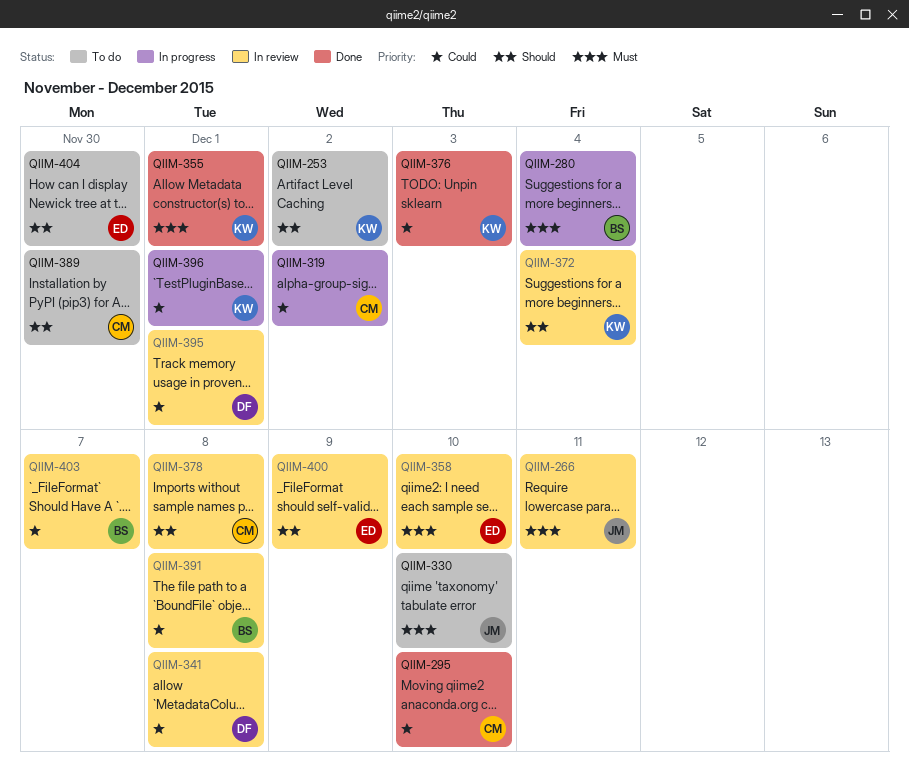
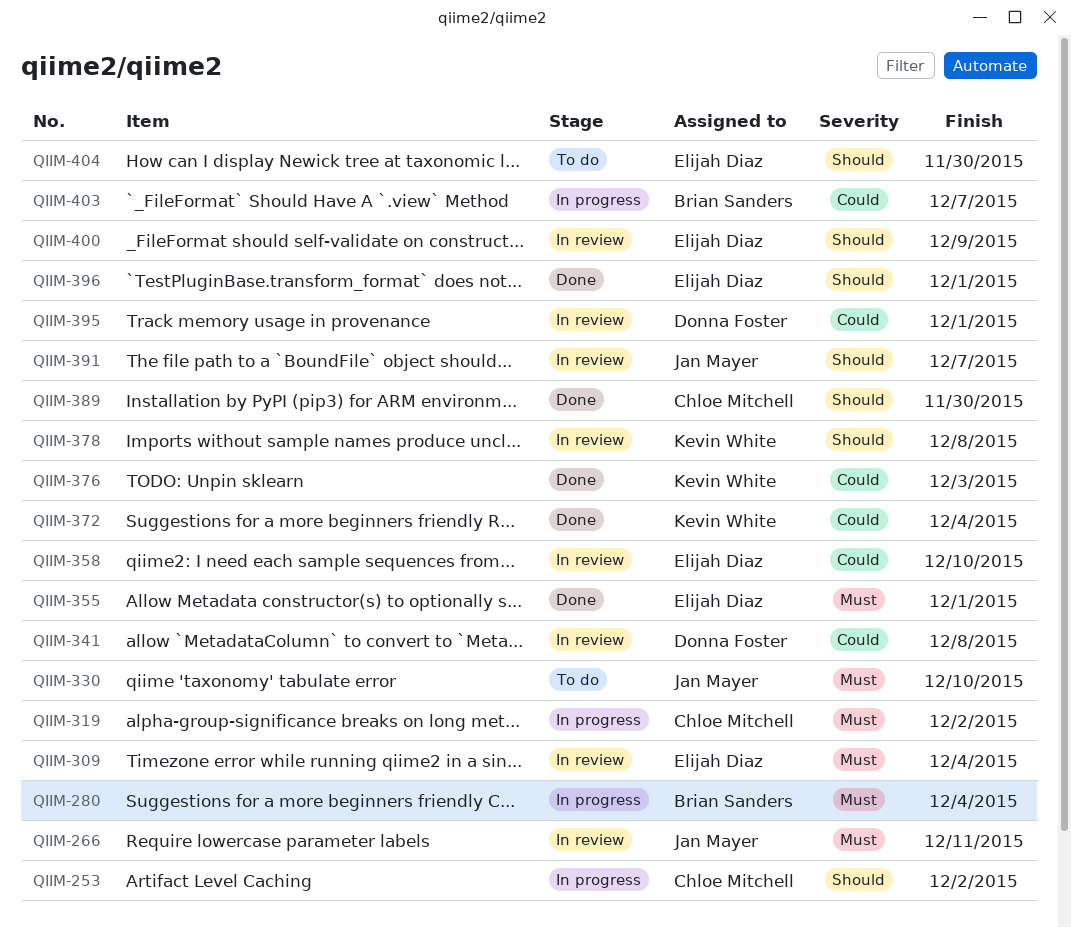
QIIM-253, status: To do -> In progress
QIIM-253, owner: Kevin White -> Chloe Mitchell
QIIM-295: present -> none
QIIM-309: none -> present
QIIM-319, priority: Could -> Must
QIIM-355, owner: Kevin White -> Elijah Diaz
QIIM-358, priority: Must -> Could
QIIM-372, status: In review -> Done
QIIM-372, priority: Should -> Could
QIIM-378, owner: Chloe Mitchell -> Kevin White
QIIM-389, status: To do -> Done
QIIM-391, owner: Brian Sanders -> Jan Mayer
QIIM-391, priority: Could -> Should
QIIM-391, due: Dec 8 -> Dec 7
QIIM-396, status: In progress -> Done
QIIM-396, owner: Kevin White -> Elijah Diaz
QIIM-396, priority: Could -> Should
QIIM-403, status: In review -> In progress

